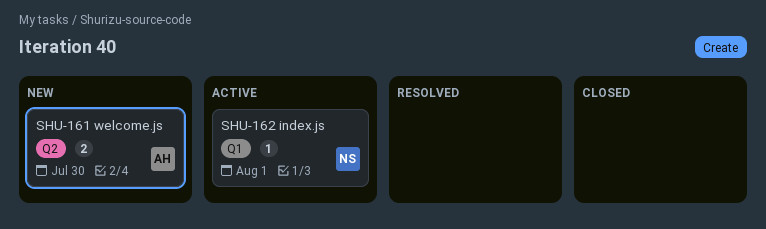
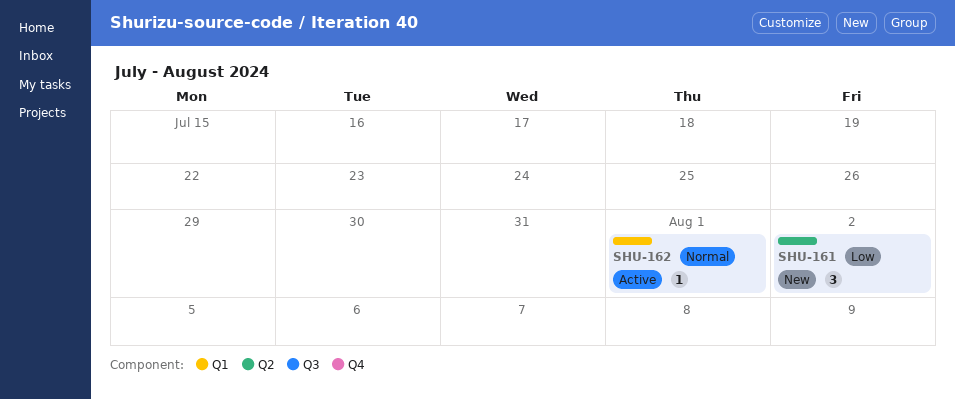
SHU-161, estimate: 2 -> 3
SHU-161, due: Jul 30 -> Aug 2

